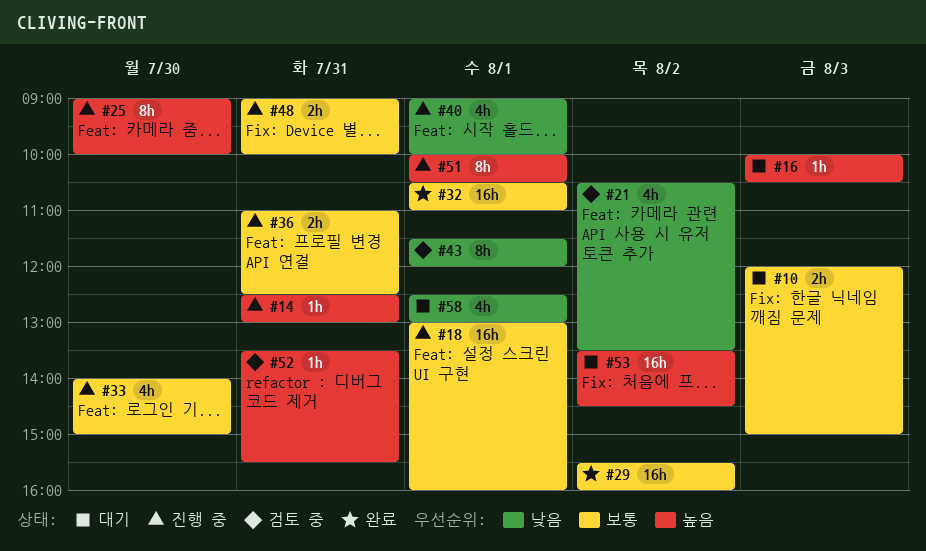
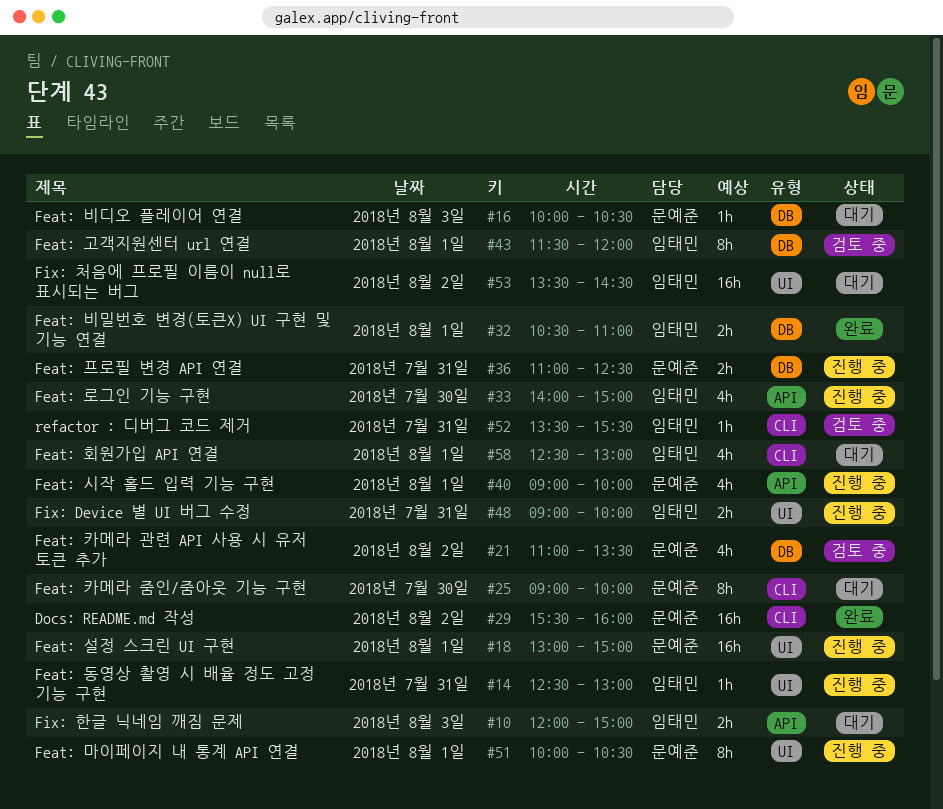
#18, ends: 16:00 -> 15:00
#21, begins: 10:30 -> 11:00
#25, status: 진행 중 -> 대기
#32, estimate: 16h -> 2h

